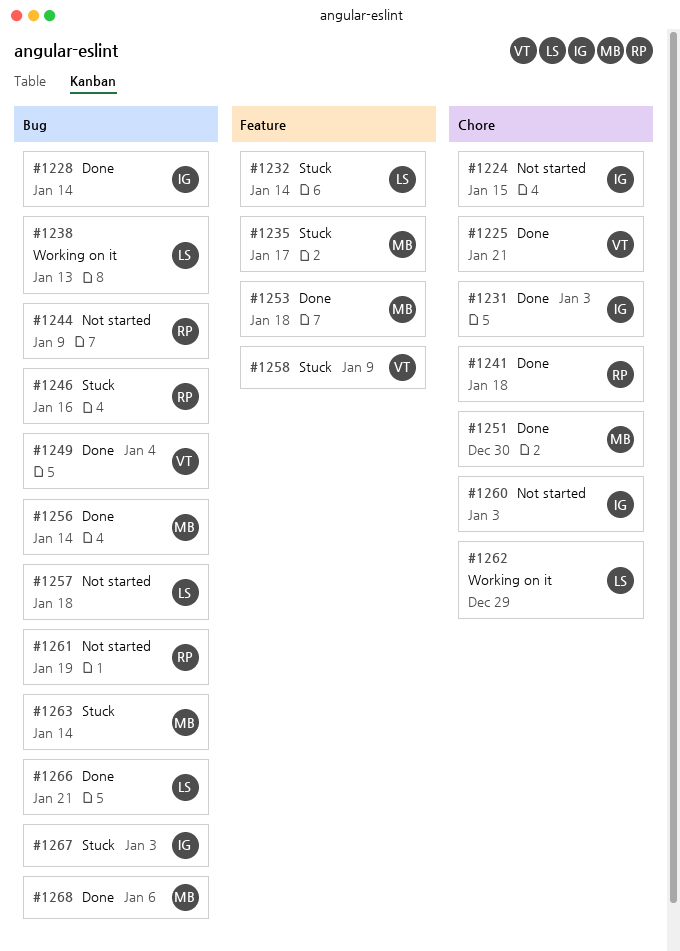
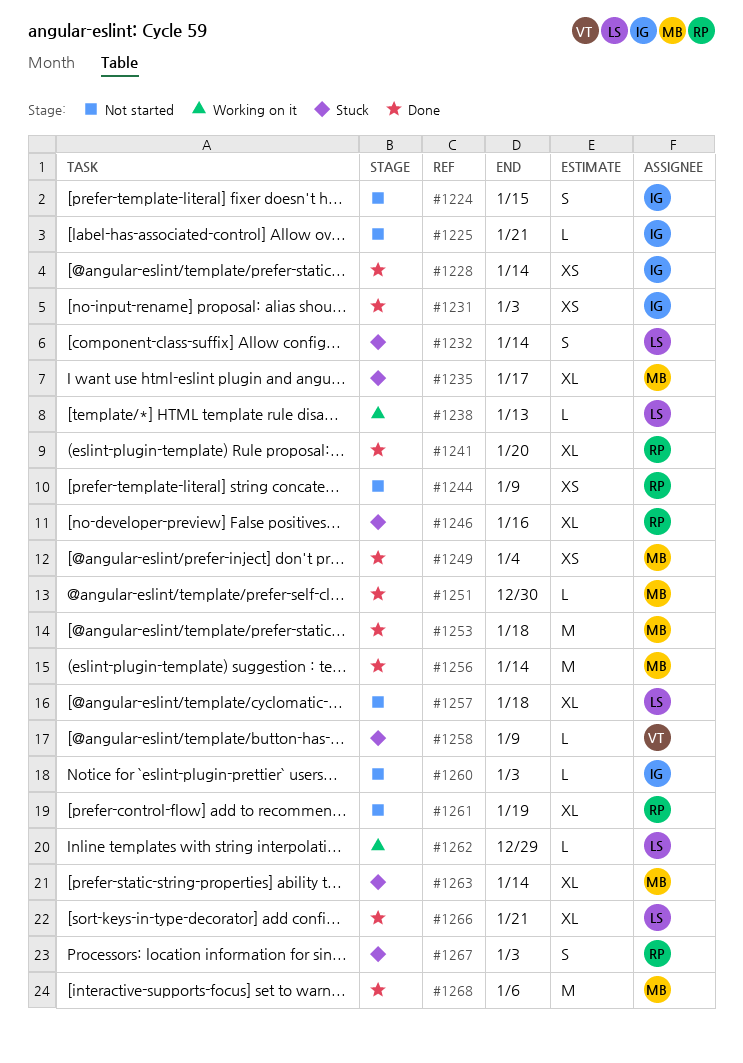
#1225, status: Done -> Not started
#1225, owner: VT -> IG
#1241, due: Jan 18 -> Jan 20
#1249, owner: VT -> MB
#1267, owner: IG -> RP

